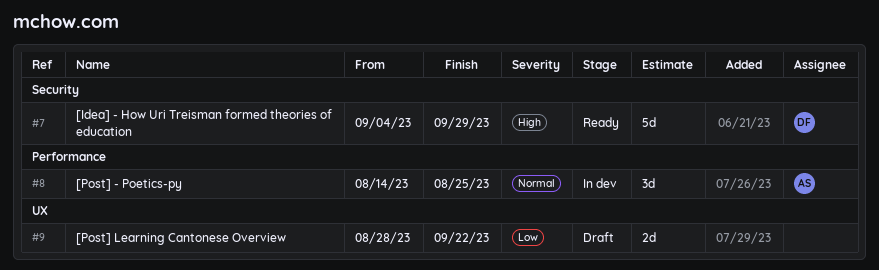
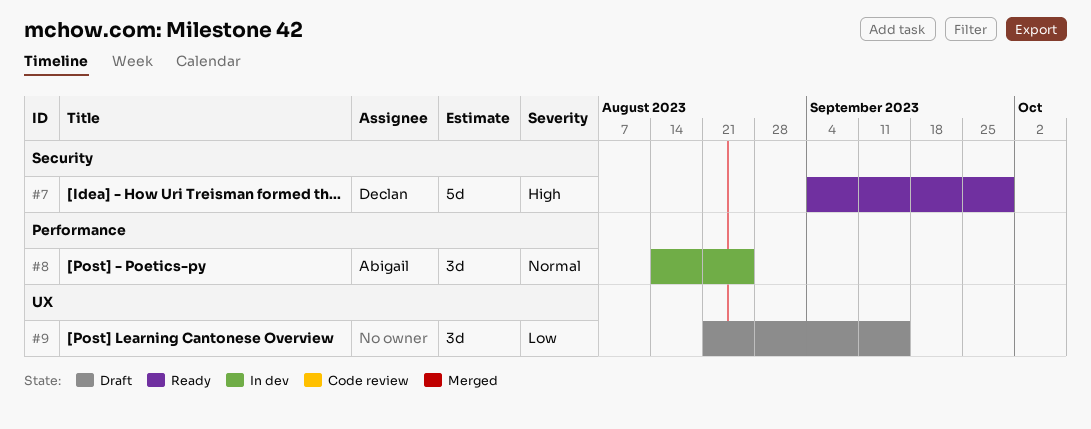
#9, estimate: 2d -> 3d
#9, start: Aug 28 -> Aug 21
#9, due: Sep 22 -> Sep 15

